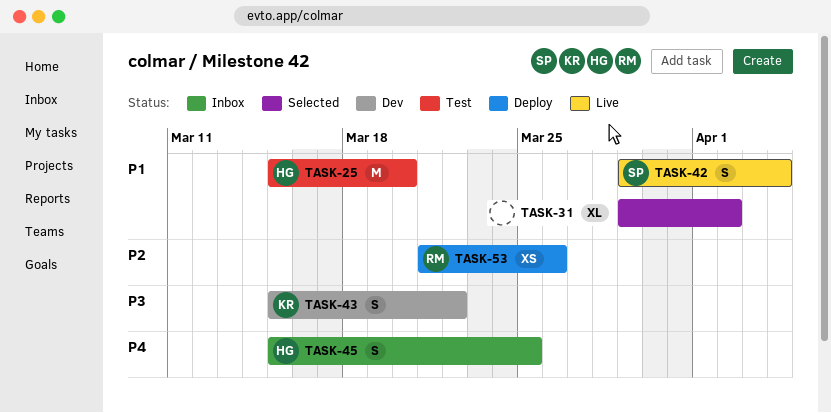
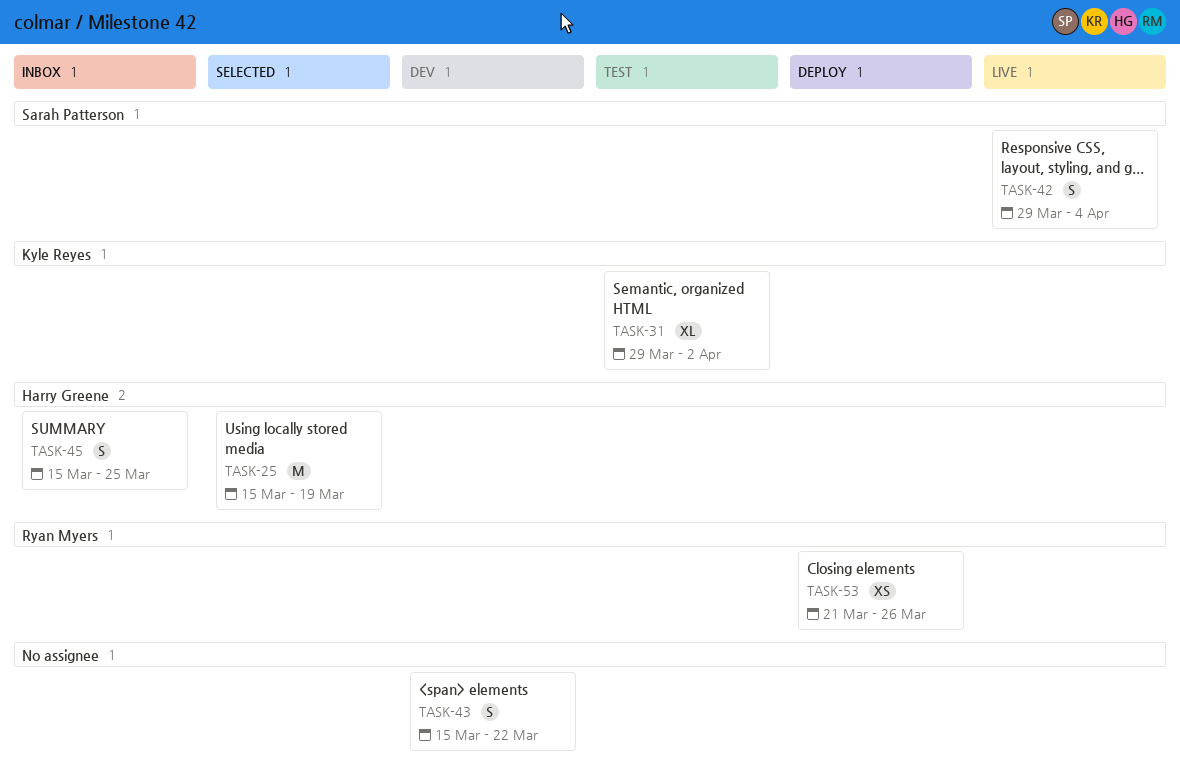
TASK-25, status: Test -> Selected
TASK-25, due: Mar 20 -> Mar 19
TASK-31, status: Selected -> Test
TASK-31, owner: none -> Kyle Reyes
TASK-43, owner: Kyle Reyes -> none

